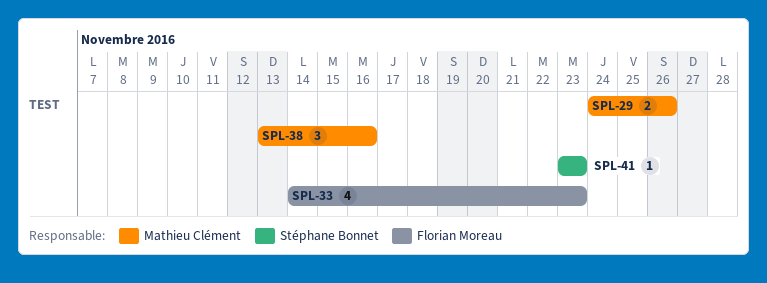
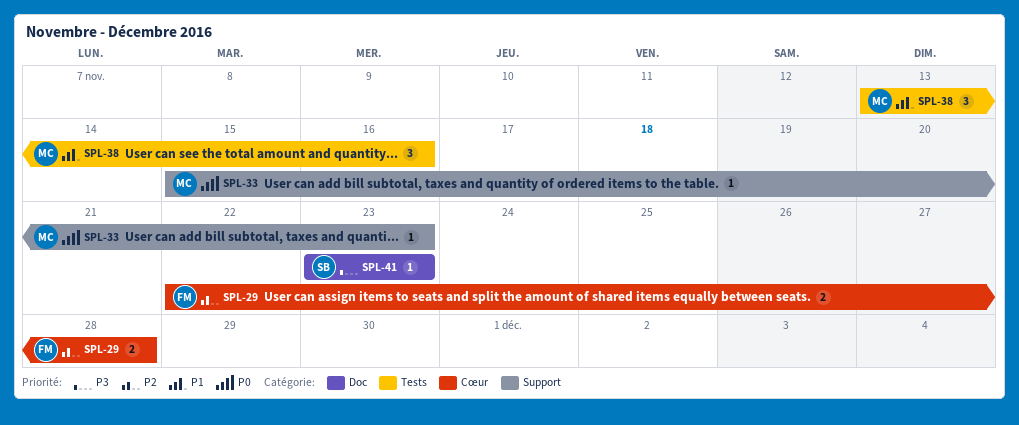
SPL-29, owner: Mathieu Clément -> Florian Moreau
SPL-29, start: Nov 24 -> Nov 22
SPL-29, due: Nov 26 -> Nov 28
SPL-33, owner: Florian Moreau -> Mathieu Clément
SPL-33, estimate: 4 -> 1
SPL-33, start: Nov 14 -> Nov 15

